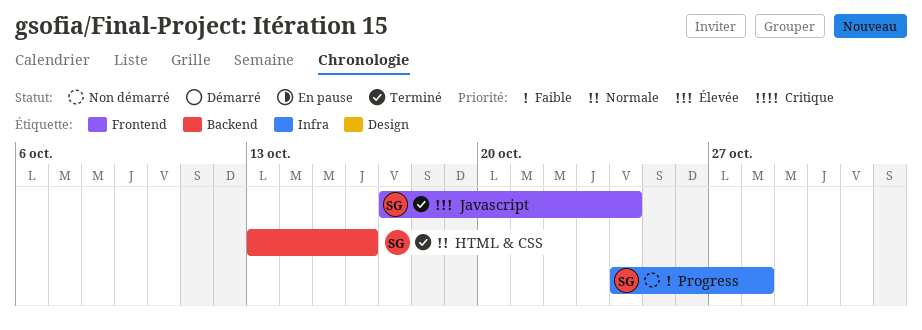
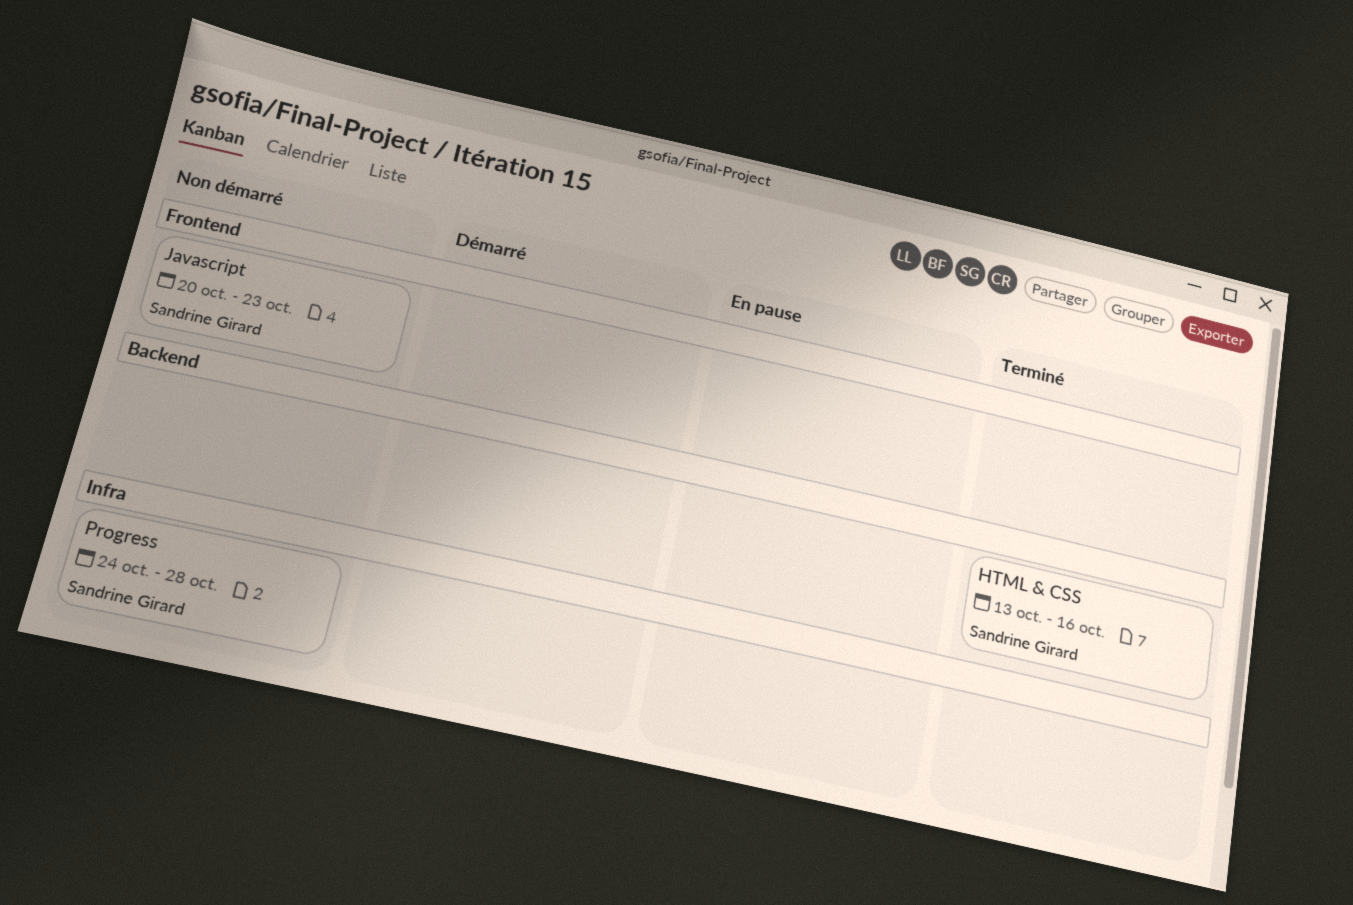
Javascript, status: Terminé -> Non démarré
Javascript, start: Oct 17 -> Oct 20
Javascript, due: Oct 24 -> Oct 23

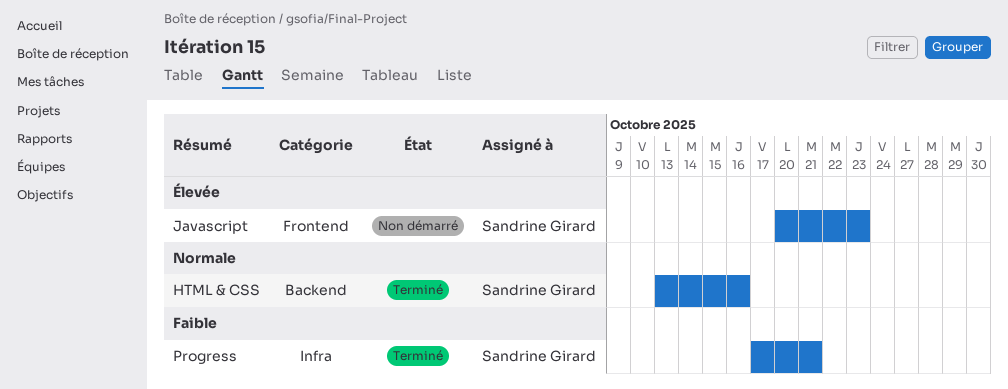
Progress, status: Non démarré -> Terminé
Progress, start: Oct 24 -> Oct 17
Progress, due: Oct 28 -> Oct 21

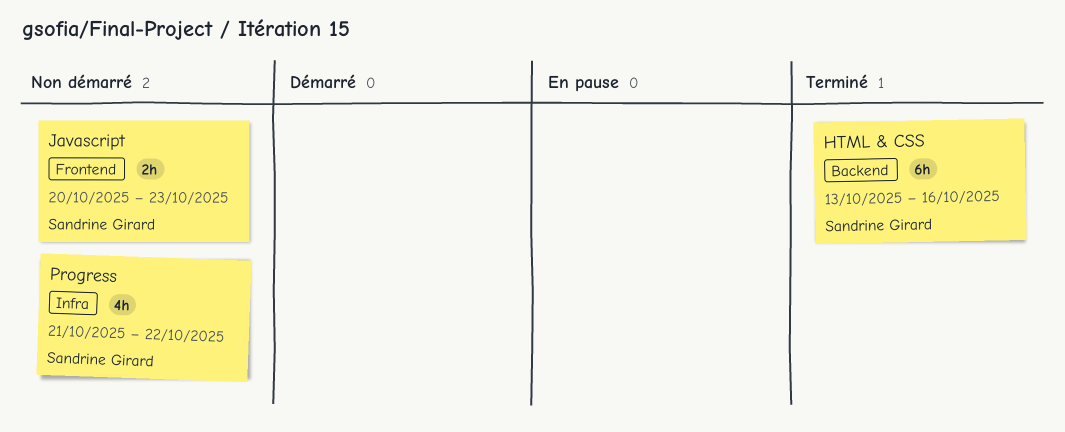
Progress, status: Terminé -> Non démarré
Progress, start: Oct 17 -> Oct 21
Progress, due: Oct 21 -> Oct 22

